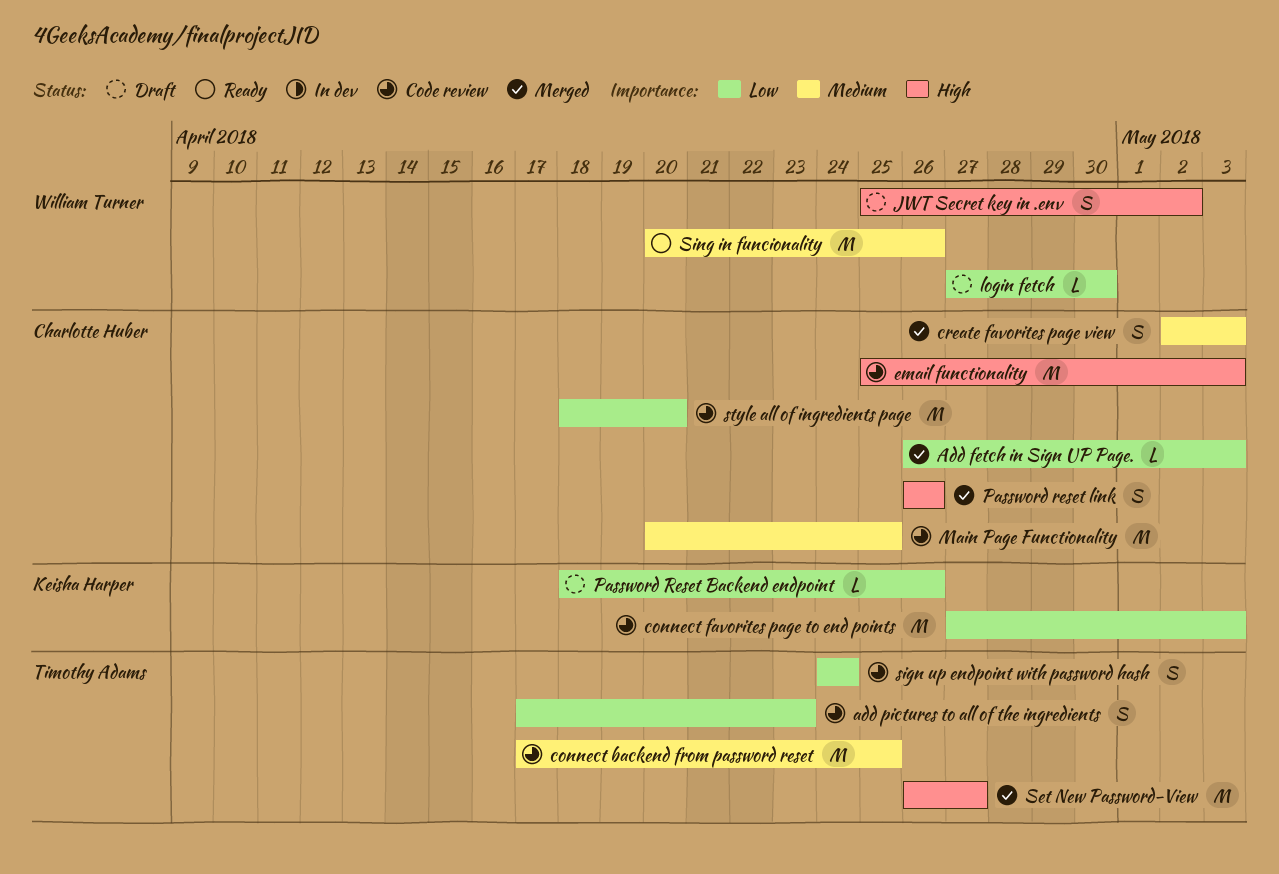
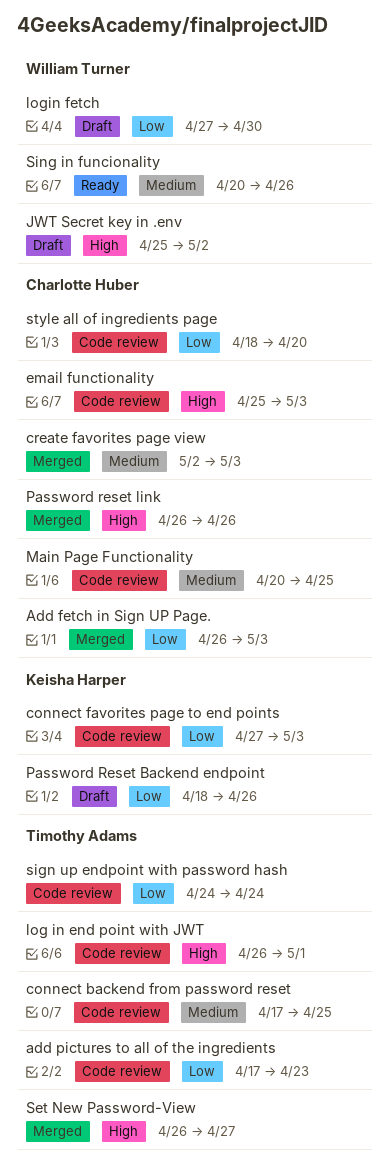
log in end point with JWT: none -> present

